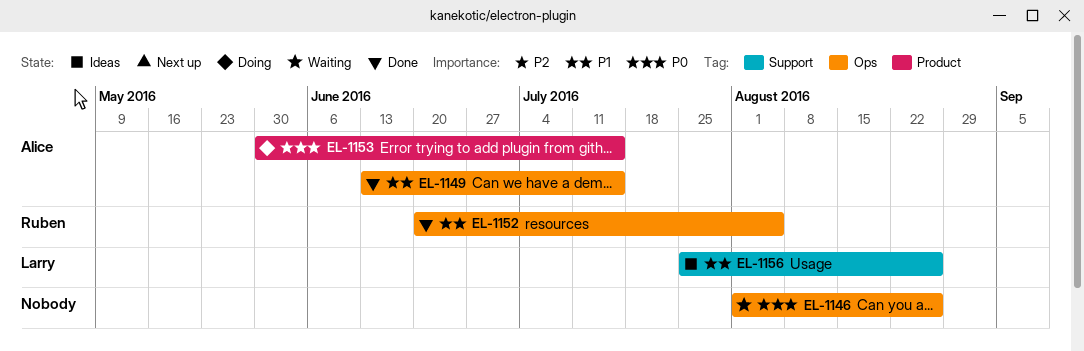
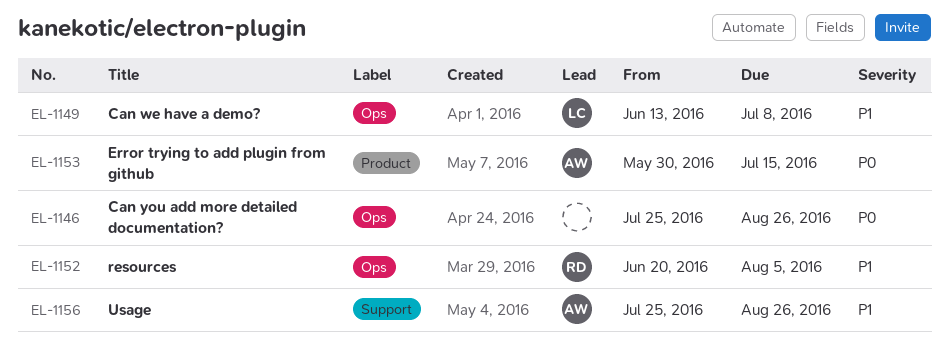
EL-1146, start: Aug 1 -> Jul 25
EL-1149, owner: Alice -> Larry
EL-1149, due: Jul 15 -> Jul 8
EL-1156, owner: Larry -> Alice

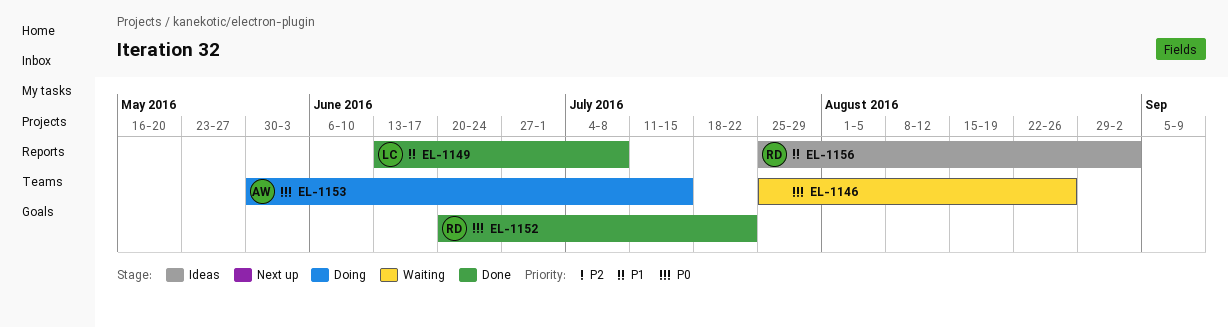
EL-1152, priority: P1 -> P0
EL-1152, due: Aug 5 -> Jul 22
EL-1156, owner: AW -> RD
EL-1156, due: Aug 26 -> Sep 2

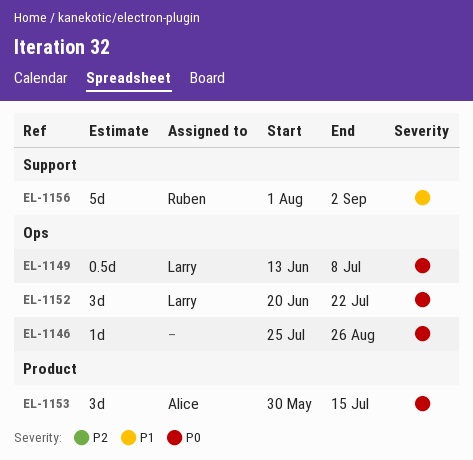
EL-1149, priority: P1 -> P0
EL-1152, owner: Ruben -> Larry
EL-1156, start: Jul 25 -> Aug 1

